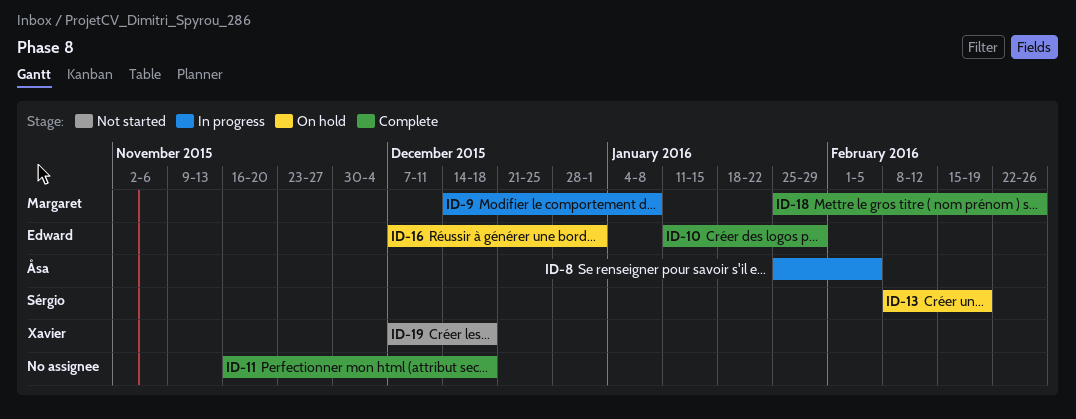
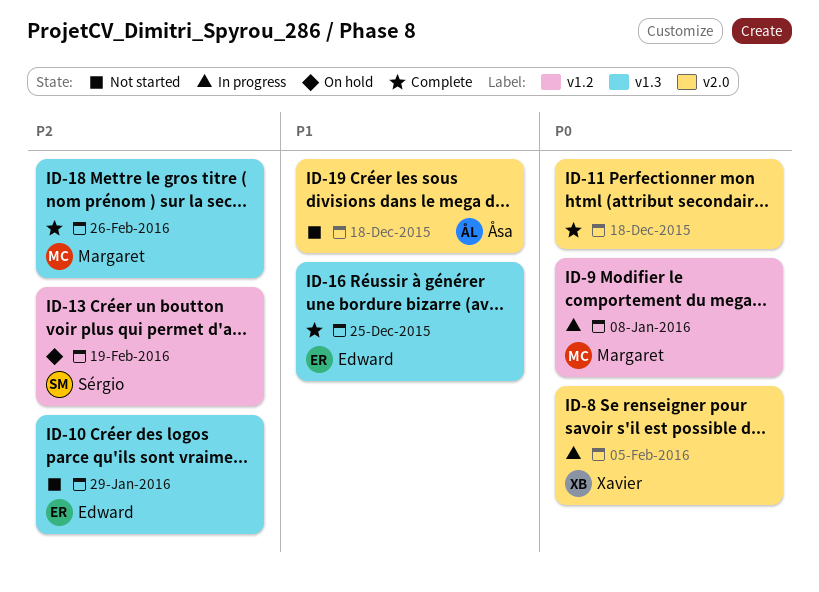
ID-8, owner: Åsa -> Xavier
ID-10, status: Complete -> Not started
ID-16, status: On hold -> Complete
ID-16, due: Jan 1 -> Dec 25
ID-19, owner: Xavier -> Åsa

